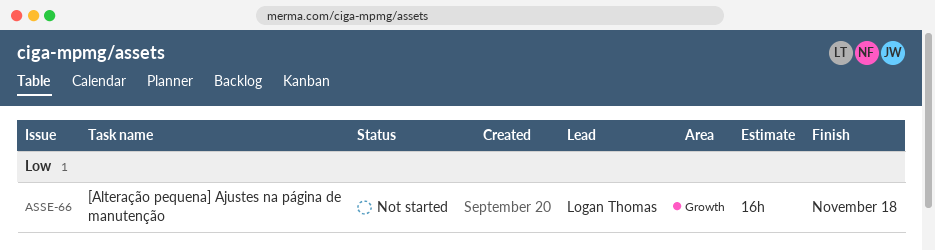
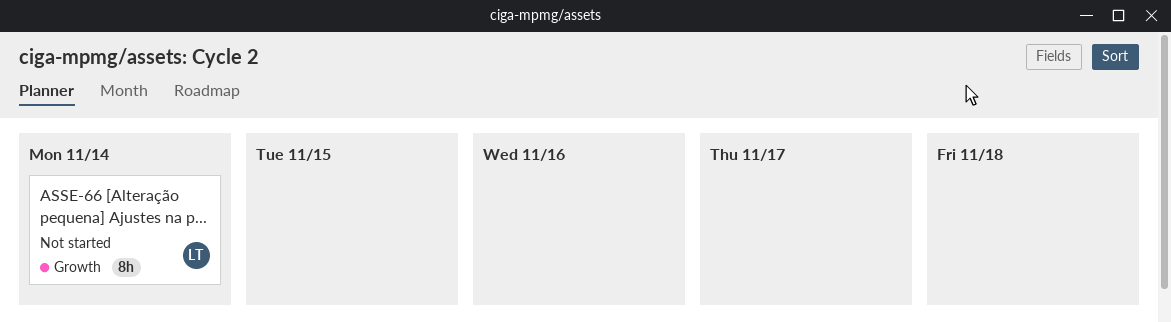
ASSE-66, estimate: 16h -> 8h
ASSE-66, due: Nov 18 -> Nov 14

